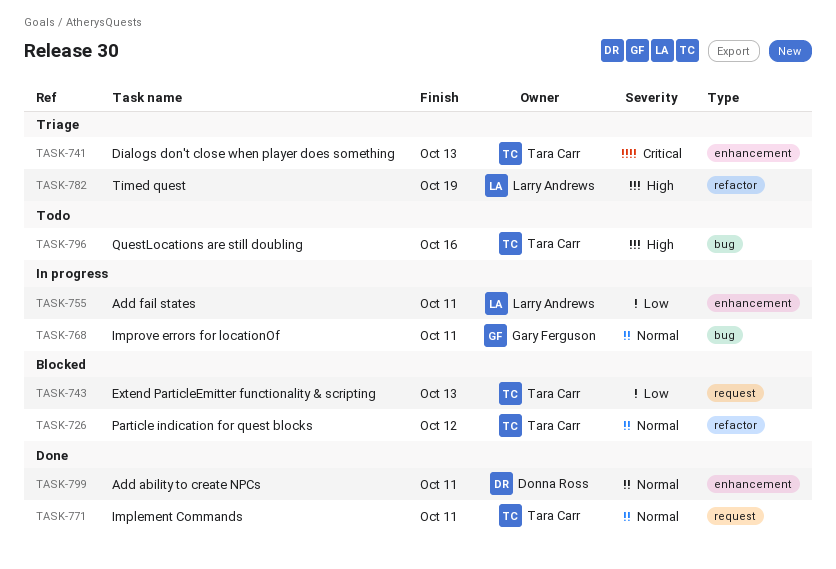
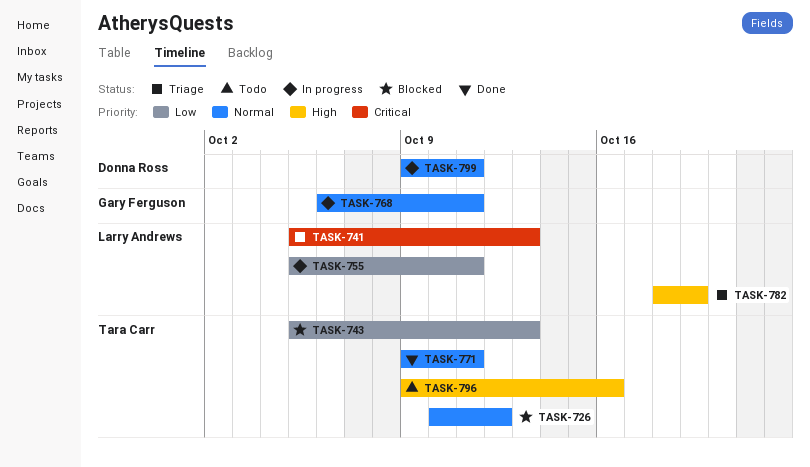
TASK-741, owner: Tara Carr -> Larry Andrews
TASK-799, status: Done -> In progress

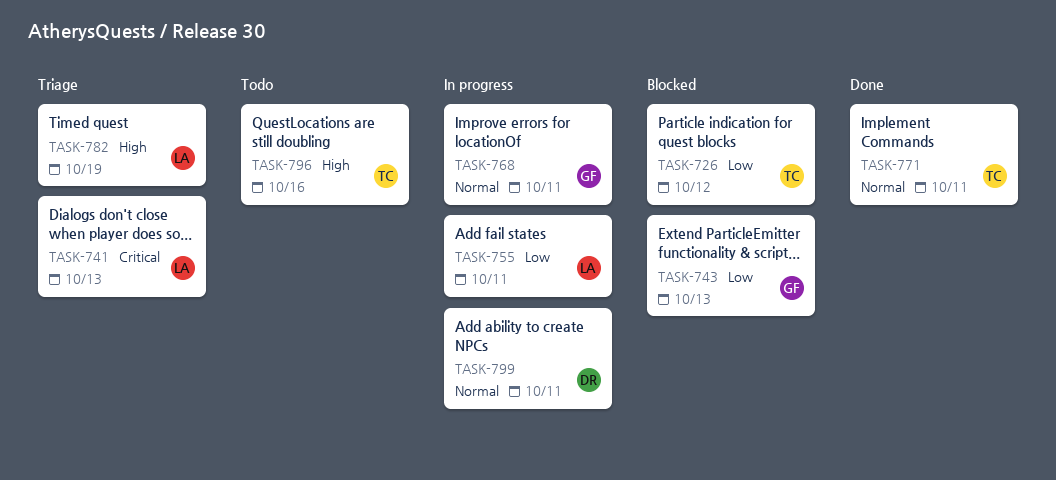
TASK-726, priority: Normal -> Low
TASK-743, owner: Tara Carr -> Gary Ferguson

